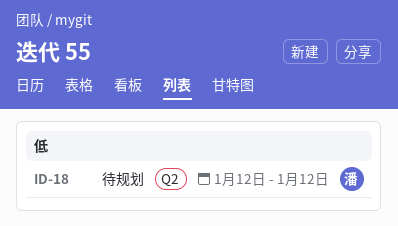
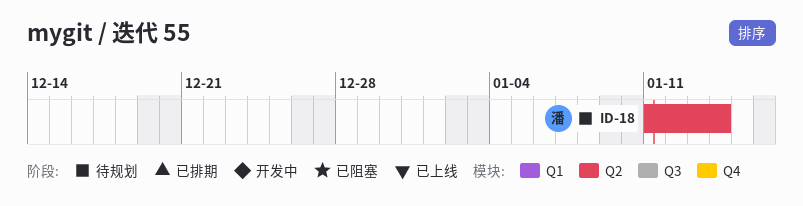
ID-18, start: Jan 12 -> Jan 11
ID-18, due: Jan 12 -> Jan 14

